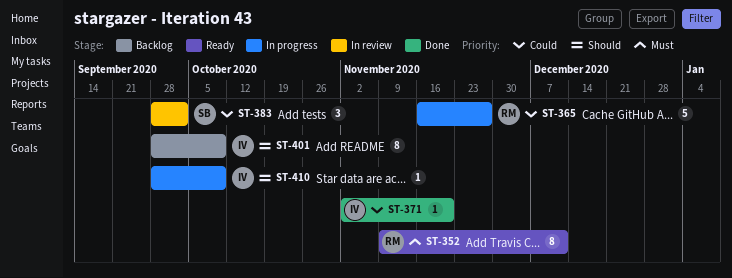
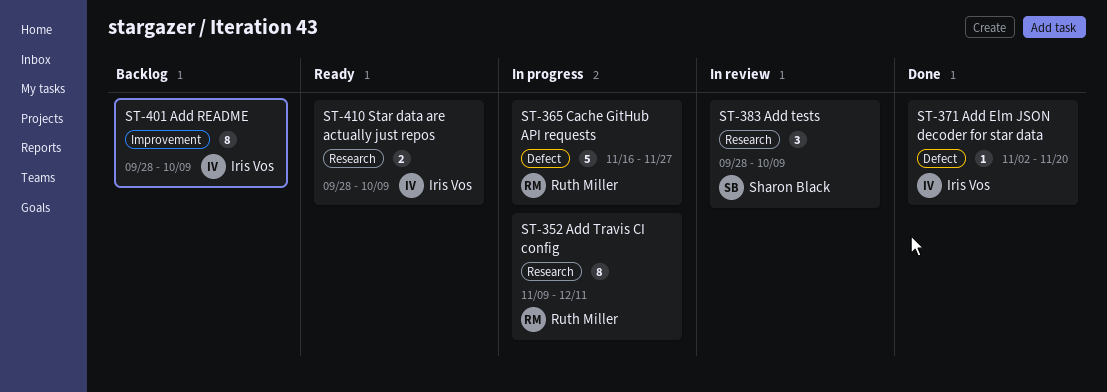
ST-352, status: Ready -> In progress
ST-383, due: Oct 2 -> Oct 9
ST-410, status: In progress -> Ready
ST-410, estimate: 1 -> 2

